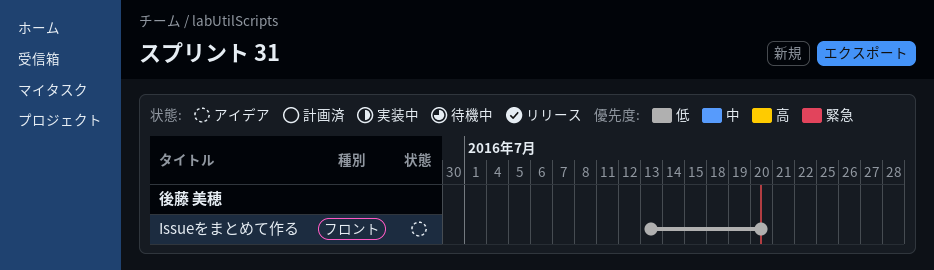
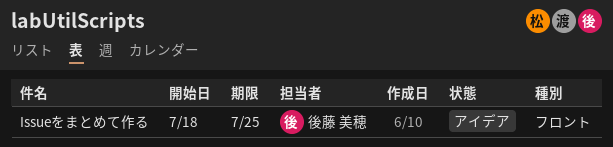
Issueをまとめて作る, start: Jul 13 -> Jul 18
Issueをまとめて作る, due: Jul 20 -> Jul 25

